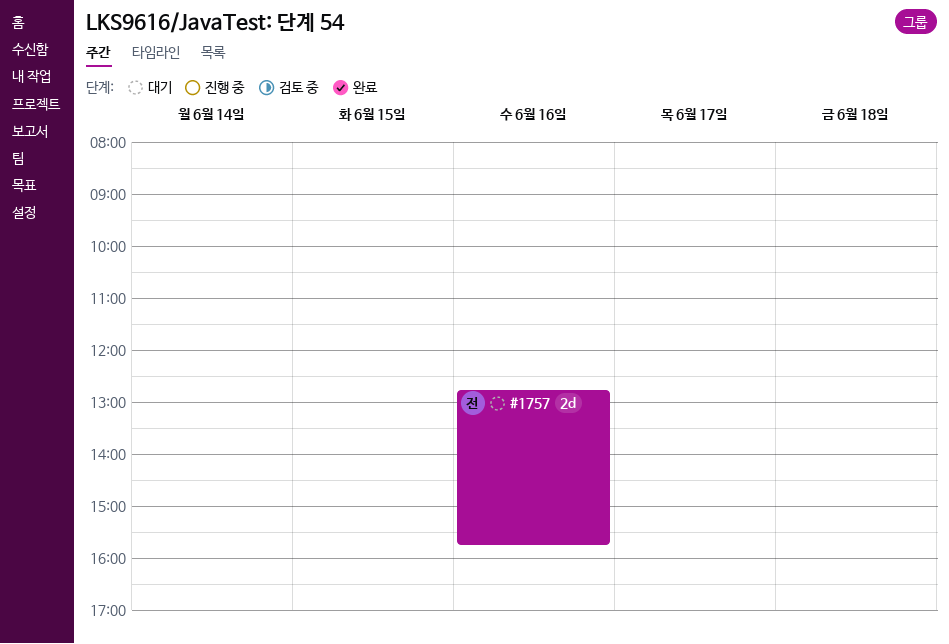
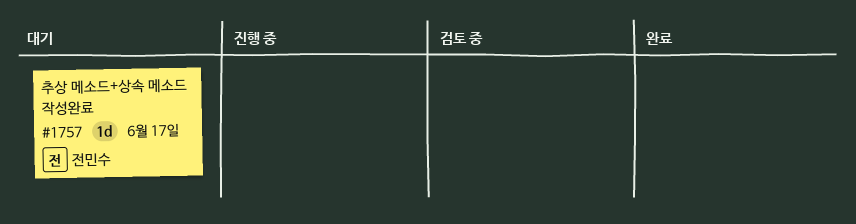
#1757, estimate: 2d -> 1d
#1757, day: Jun 16 -> Jun 17

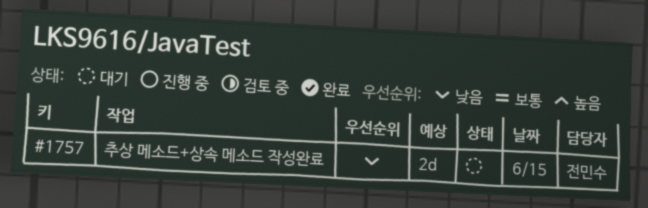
#1757, estimate: 1d -> 2d
#1757, day: Jun 17 -> Jun 15

